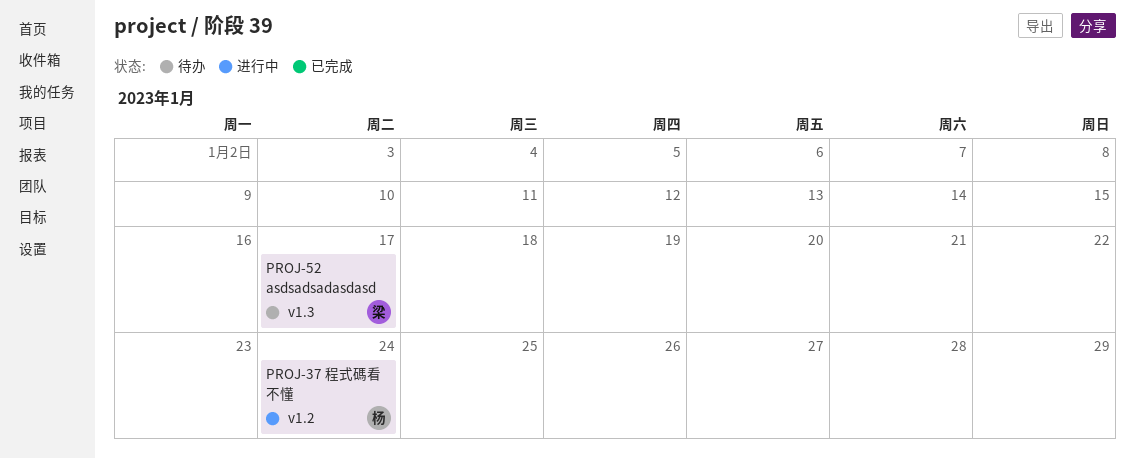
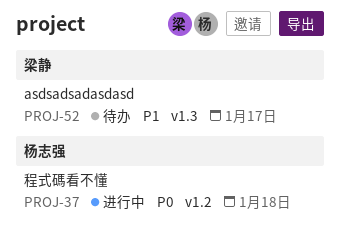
PROJ-37, due: Jan 24 -> Jan 18

